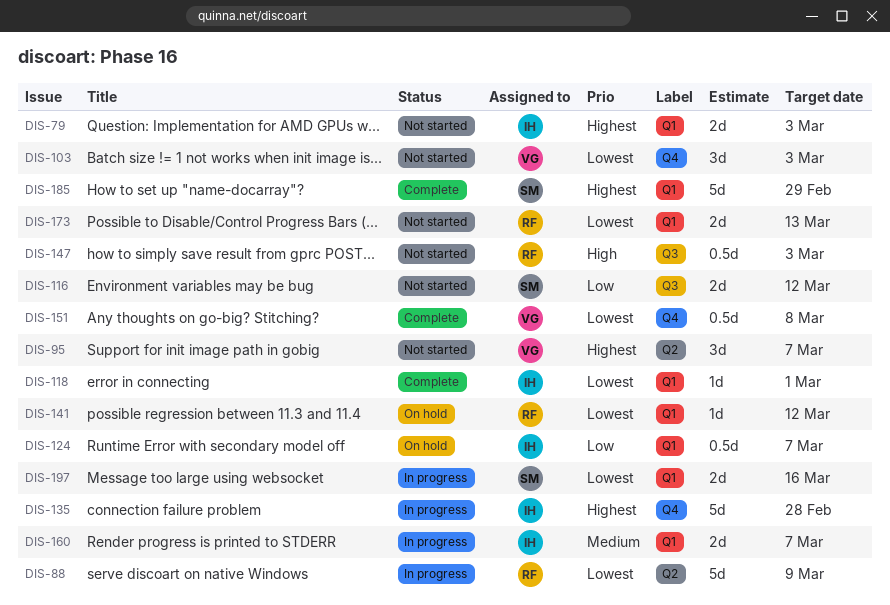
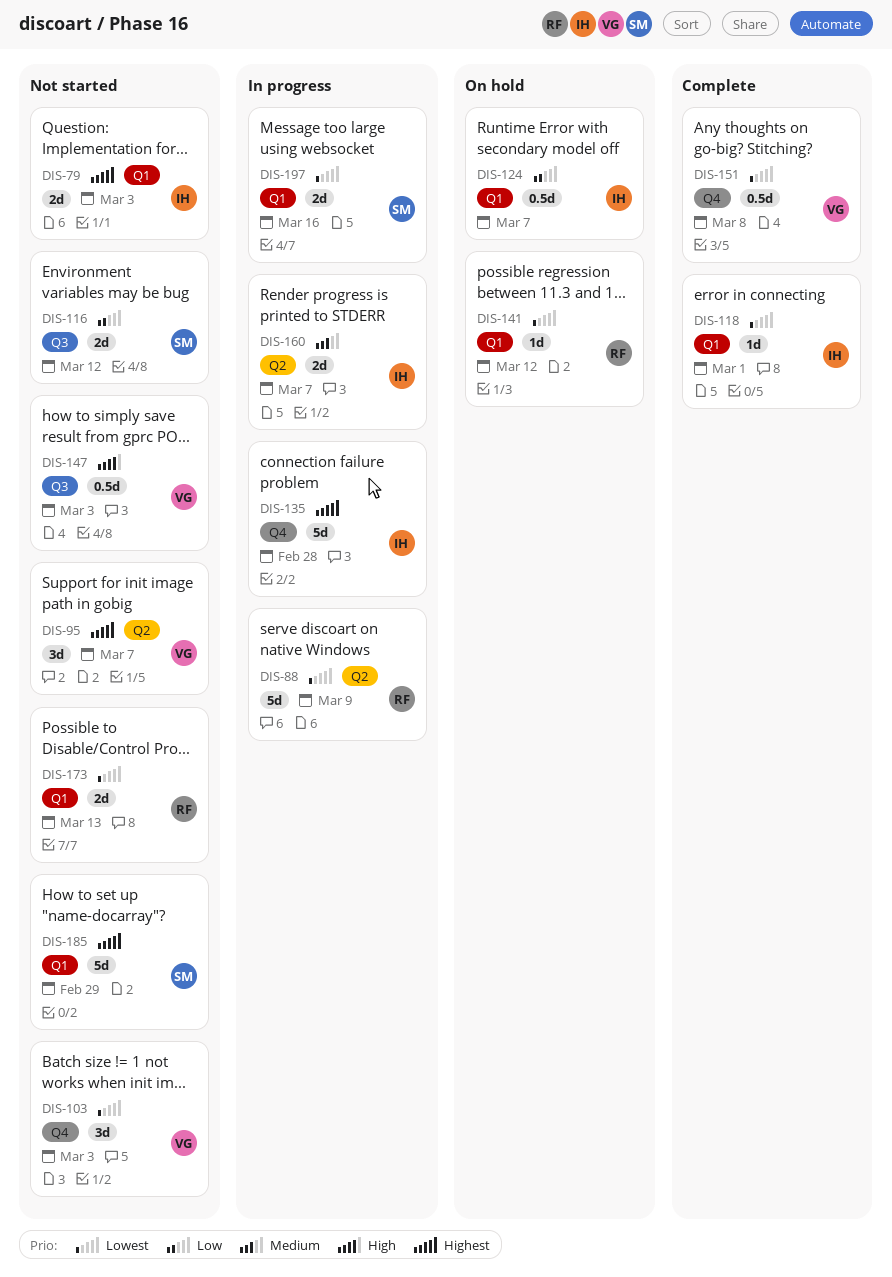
DIS-147, owner: RF -> VG
DIS-160, label: Q1 -> Q2
DIS-185, status: Complete -> Not started

